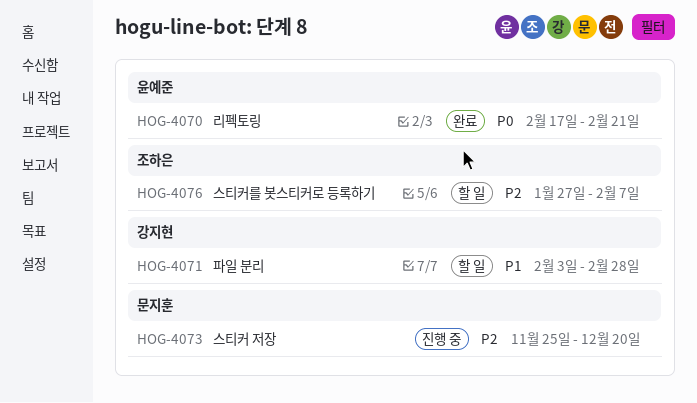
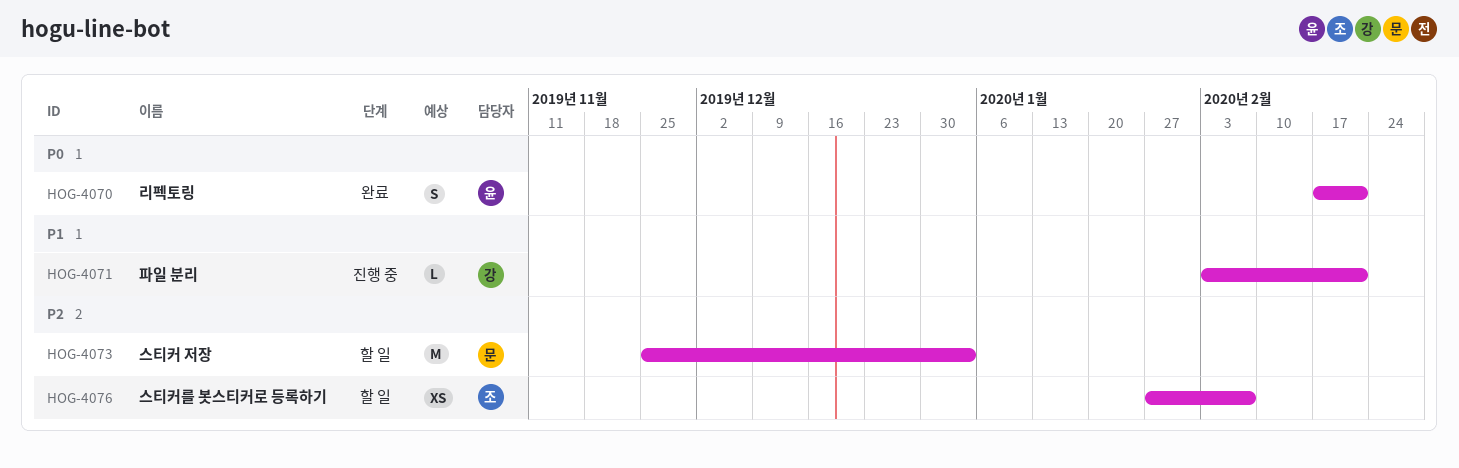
HOG-4071, status: 할 일 -> 진행 중
HOG-4071, due: Feb 28 -> Feb 21
HOG-4073, status: 진행 중 -> 할 일
HOG-4073, due: Dec 20 -> Jan 3

